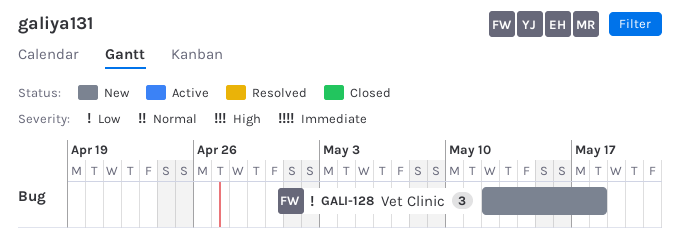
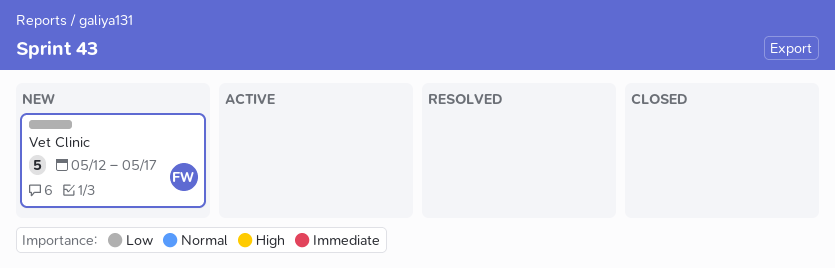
Vet Clinic, estimate: 3 -> 5
Vet Clinic, due: May 18 -> May 17

